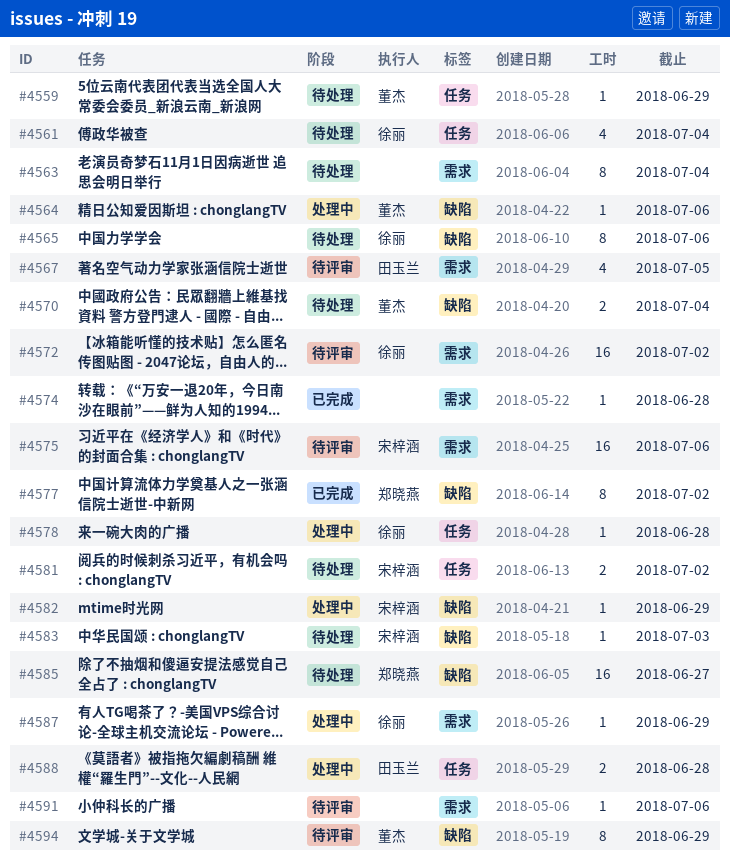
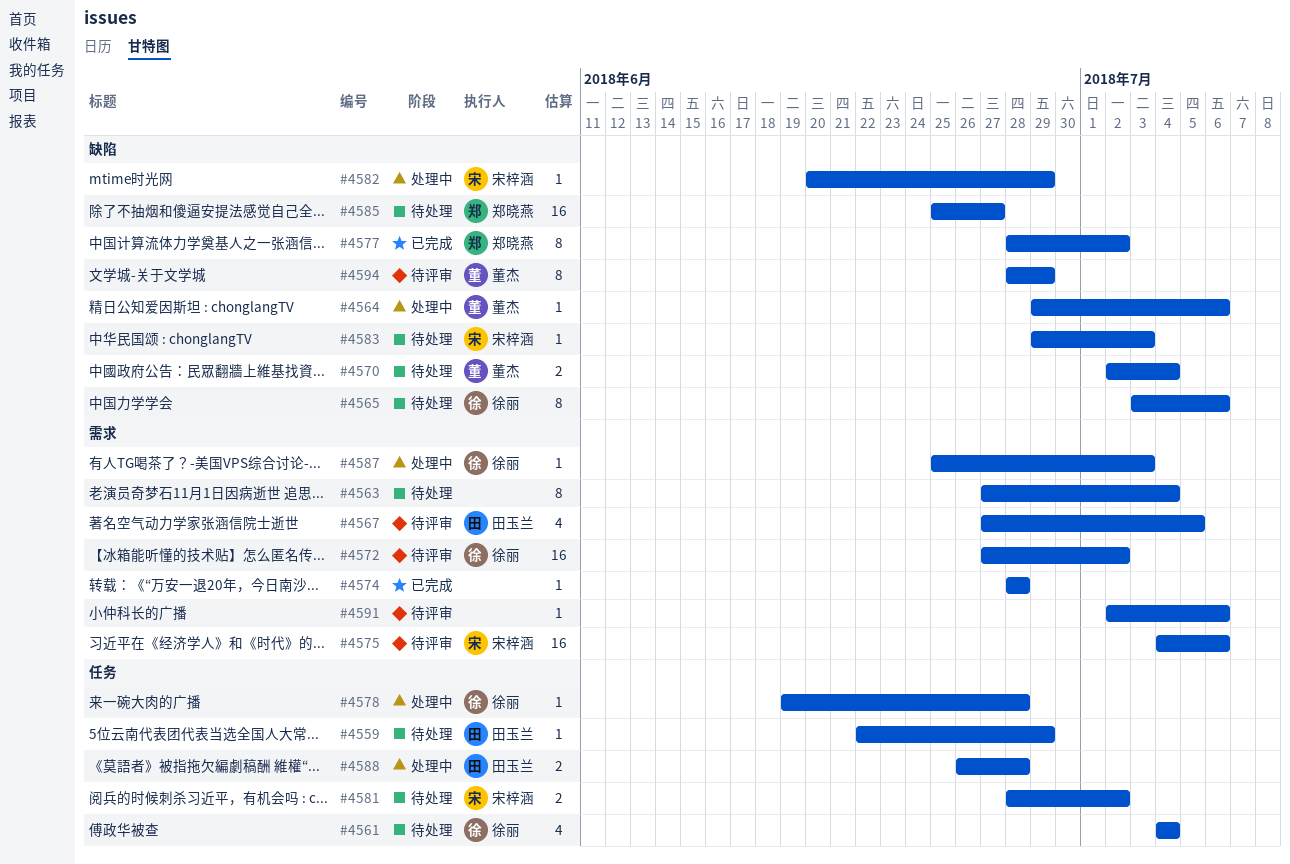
#4559, owner: 董杰 -> 田玉兰
#4587, due: Jun 29 -> Jul 3

